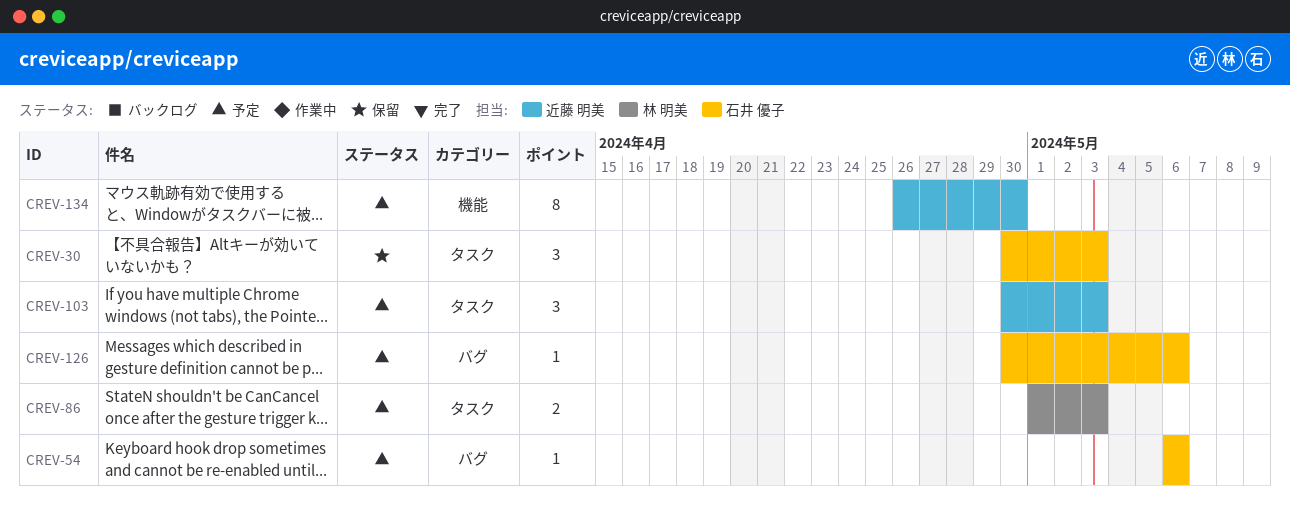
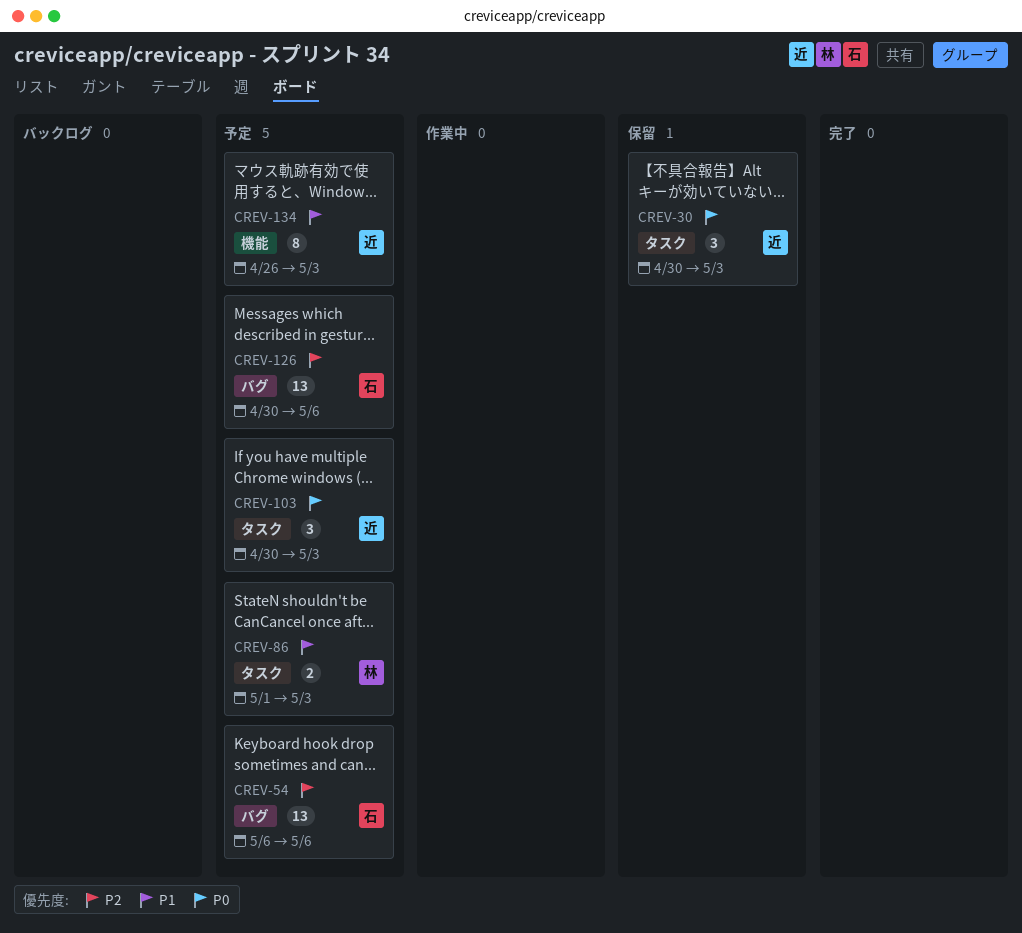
CREV-30, owner: 石井 優子 -> 近藤 明美
CREV-54, estimate: 1 -> 13
CREV-126, estimate: 1 -> 13
CREV-134, due: Apr 30 -> May 3

